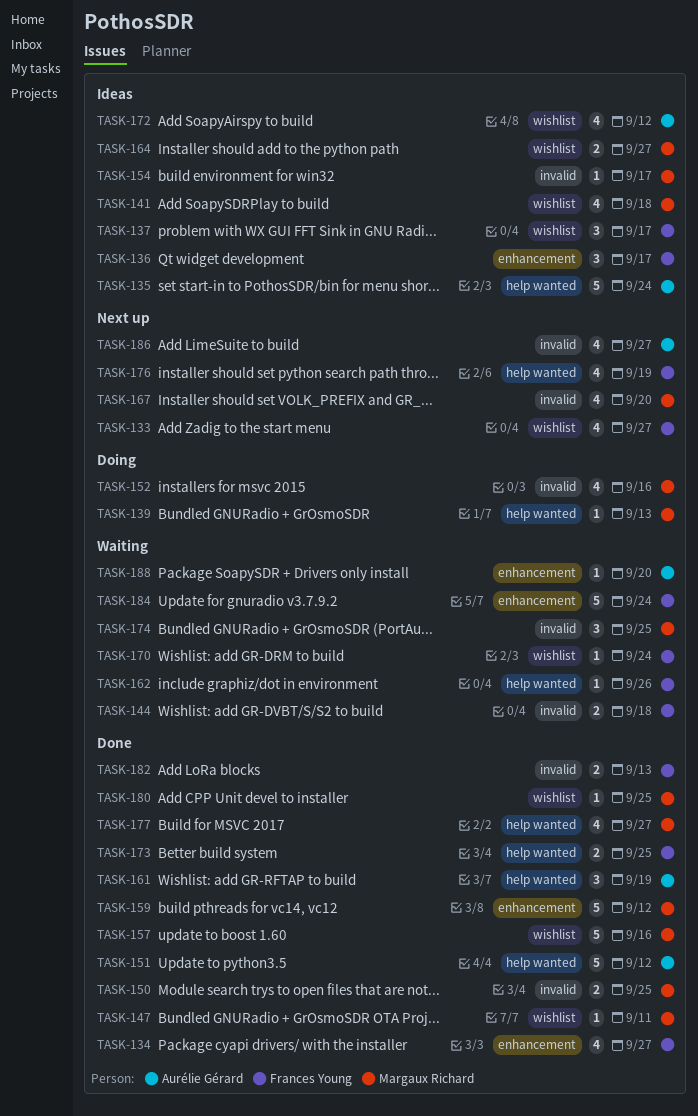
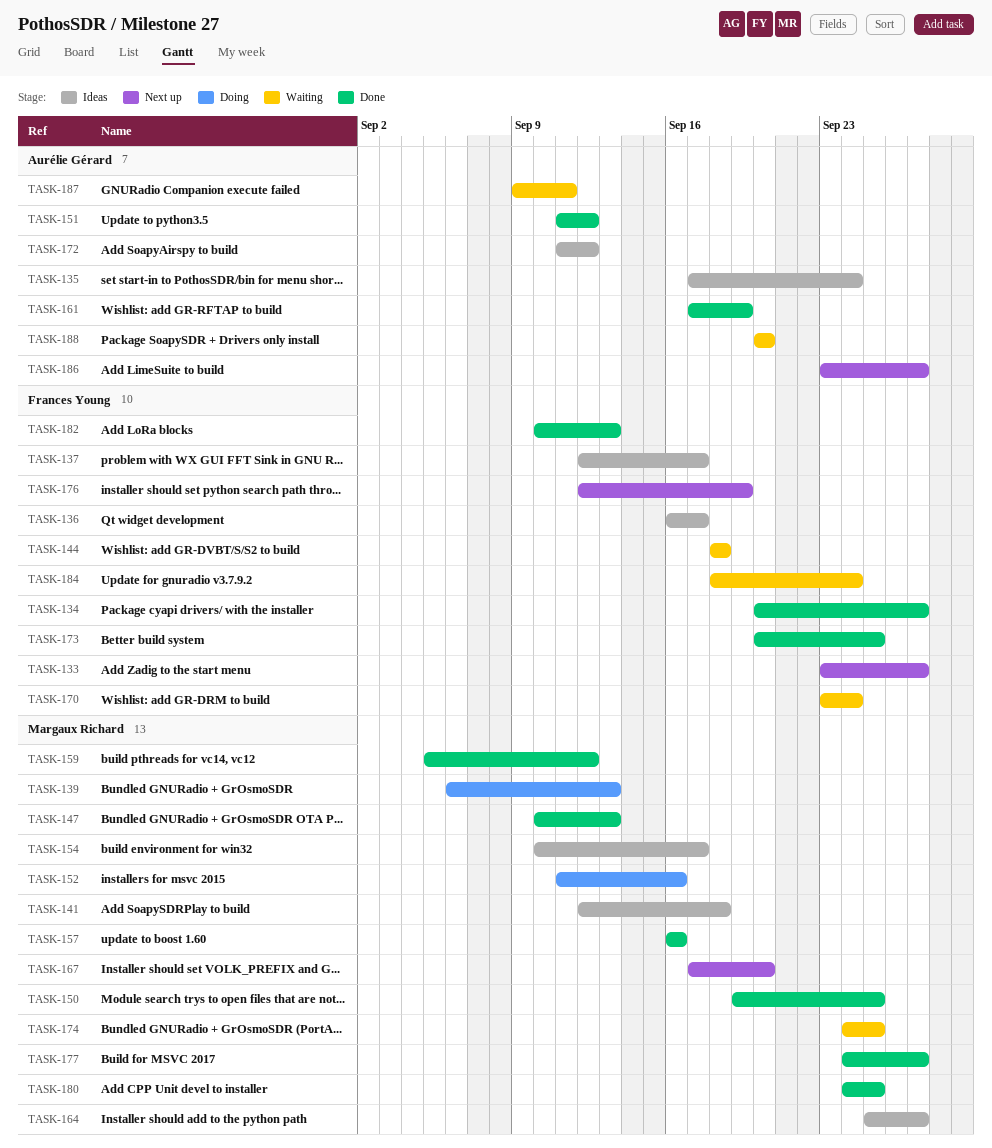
TASK-147, due: Sep 11 -> Sep 13
TASK-162: present -> none
TASK-187: none -> present

